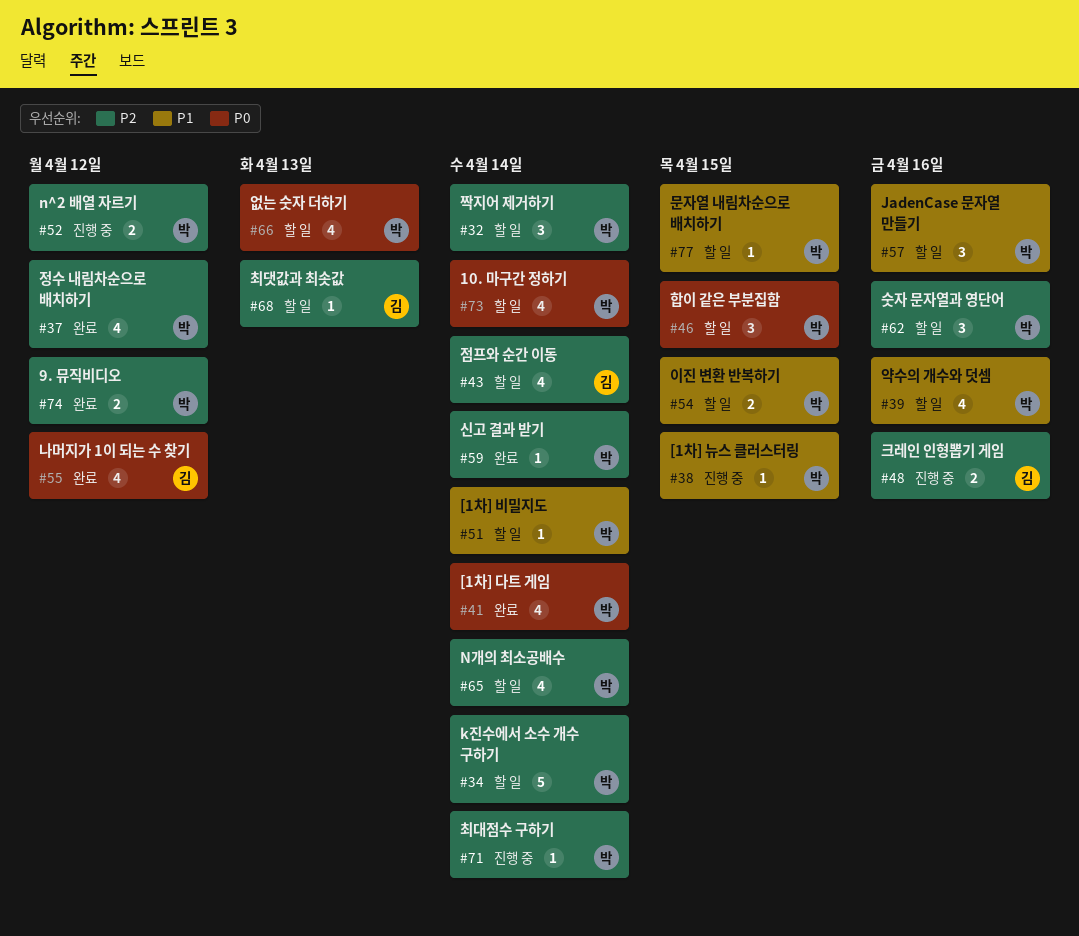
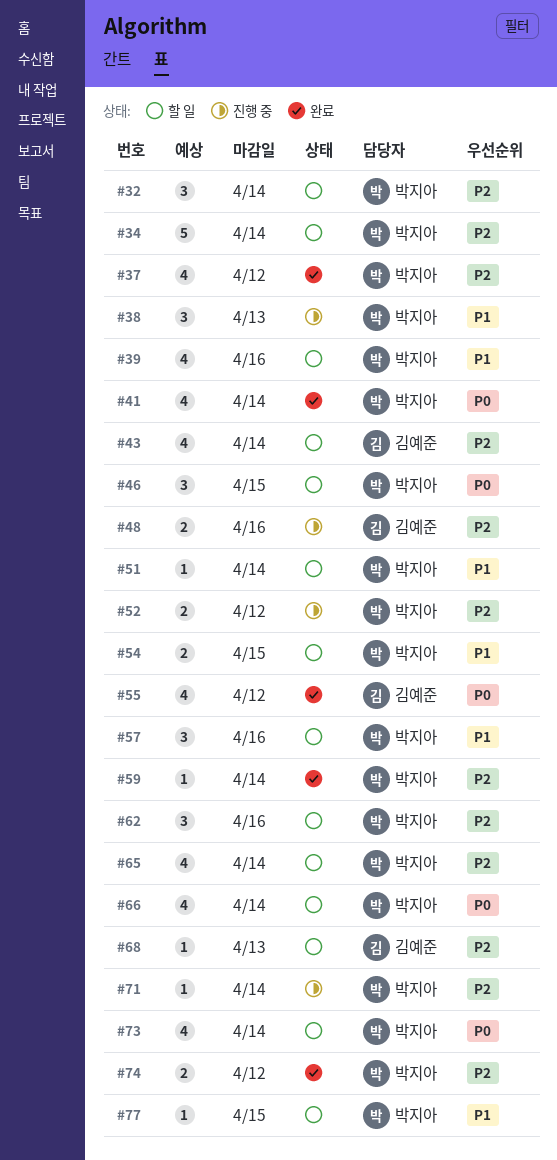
#38, estimate: 1 -> 3
#38, due: Apr 15 -> Apr 13
#66, due: Apr 13 -> Apr 14

